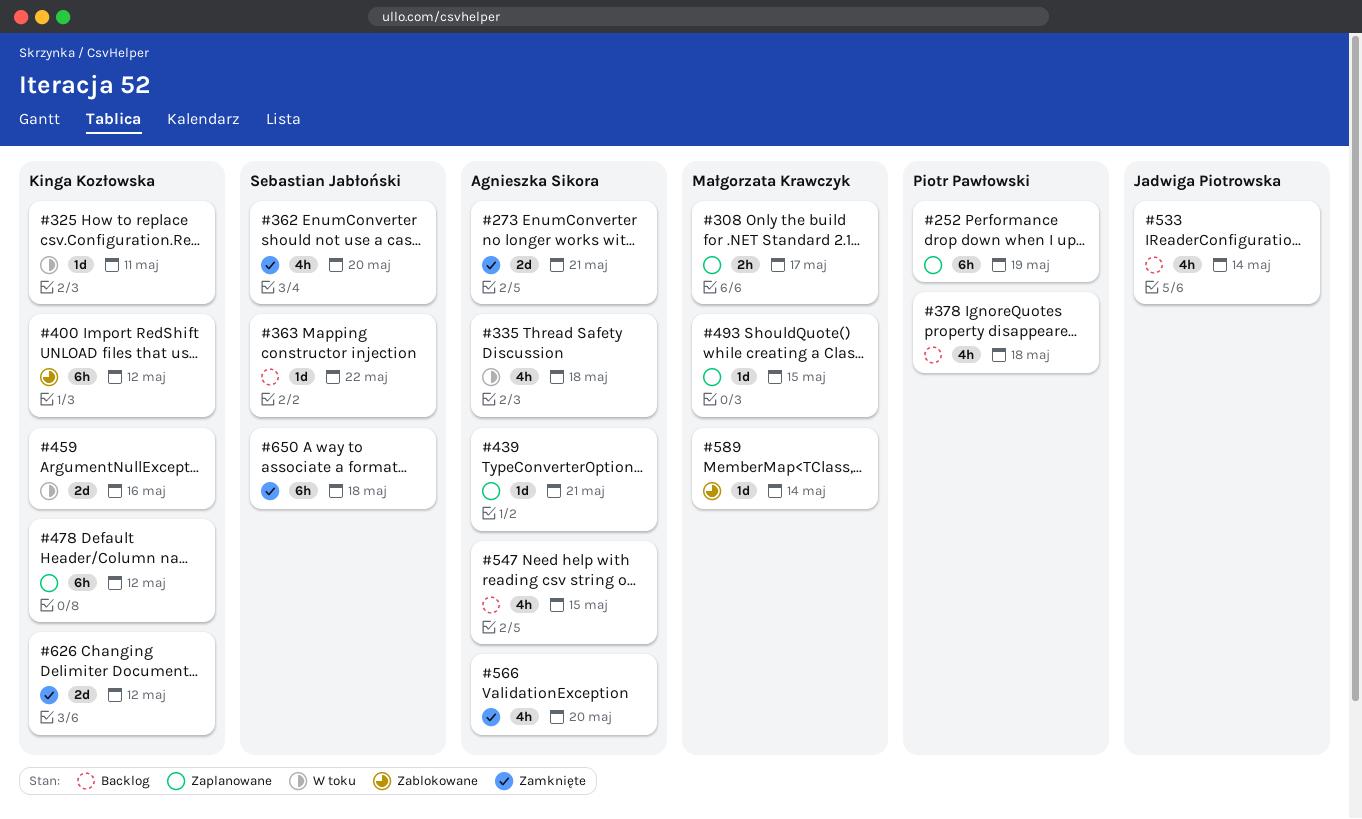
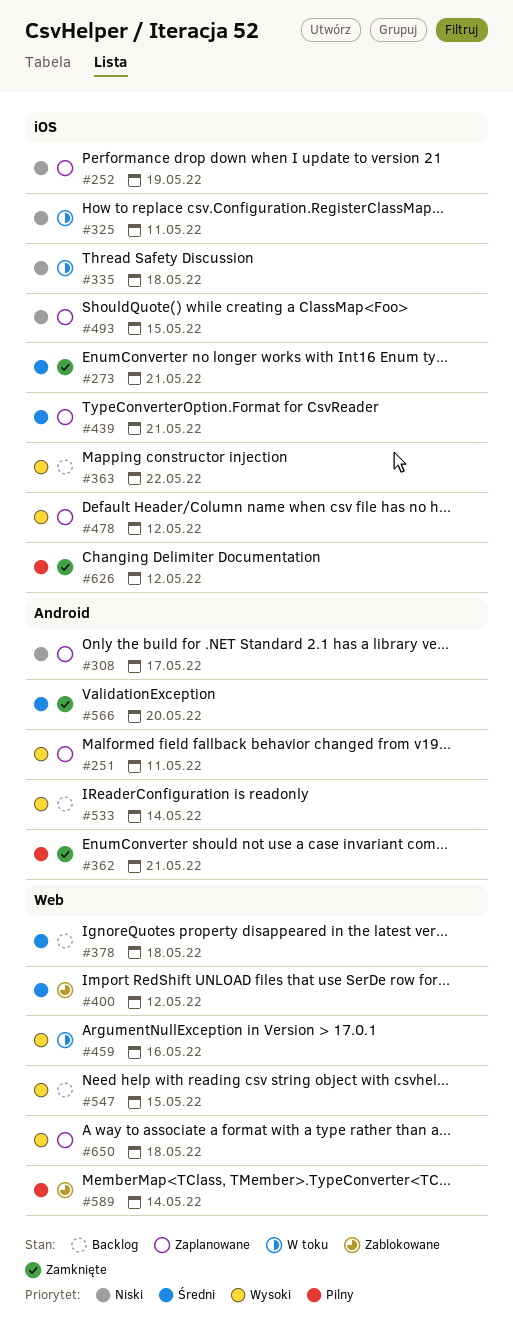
#251: none -> present
#362, due: May 20 -> May 21
#650, status: Zamknięte -> Zaplanowane

